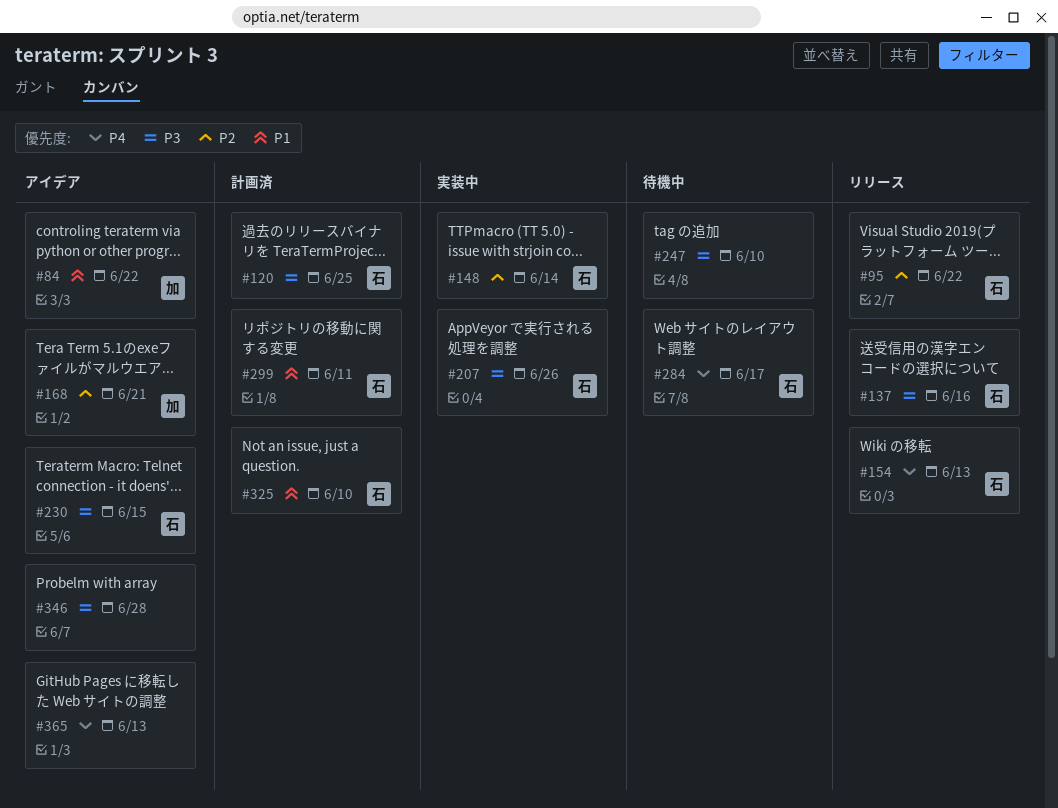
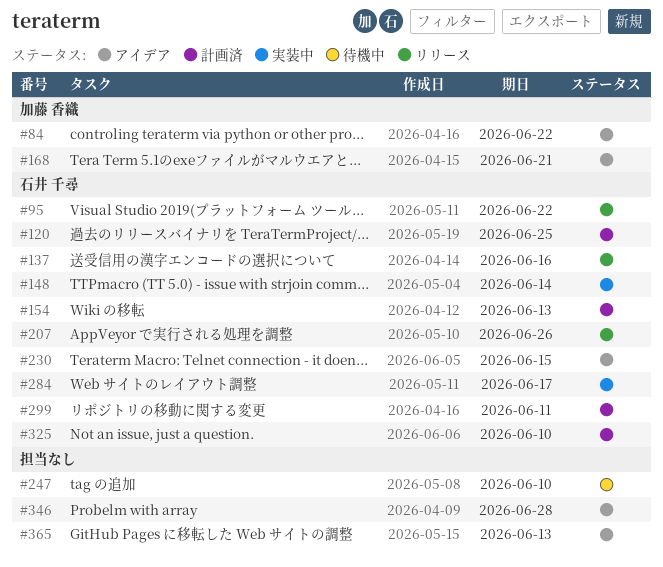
#154, status: リリース -> 計画済
#207, status: 実装中 -> リリース
#284, status: 待機中 -> 実装中

